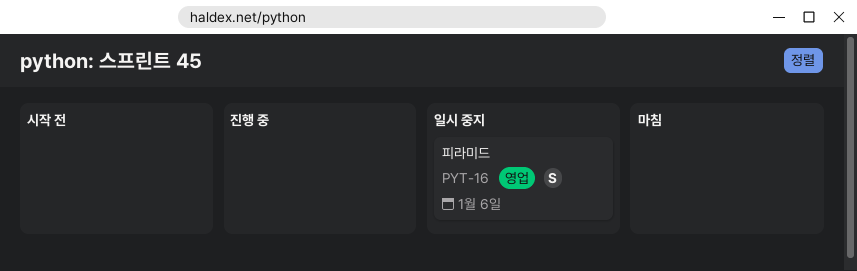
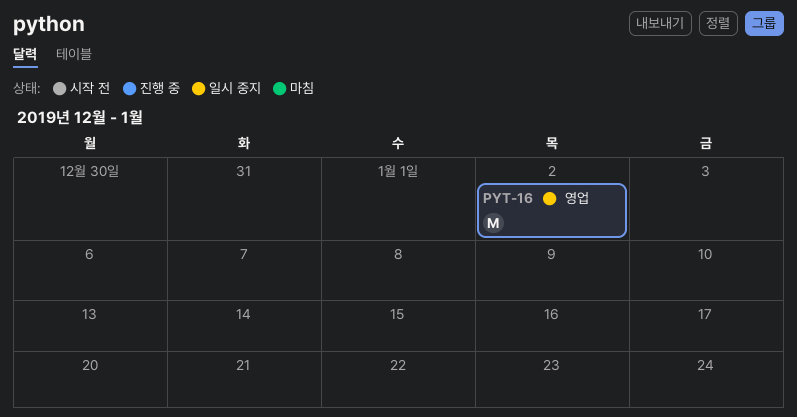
PYT-16, estimate: S -> M
PYT-16, due: Jan 6 -> Jan 2

